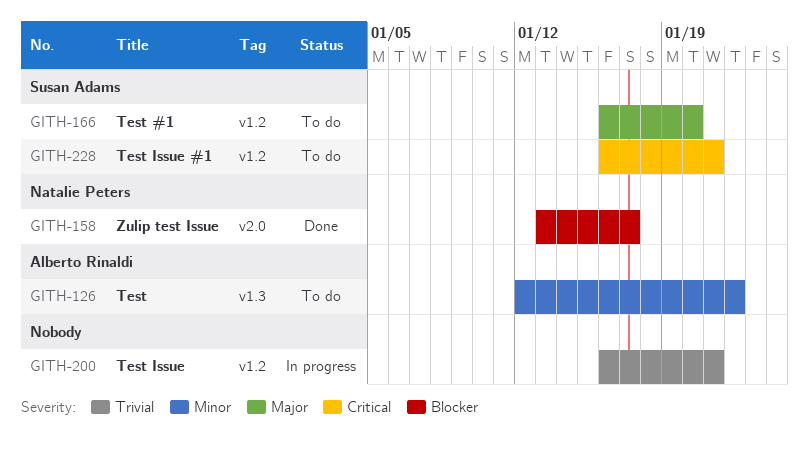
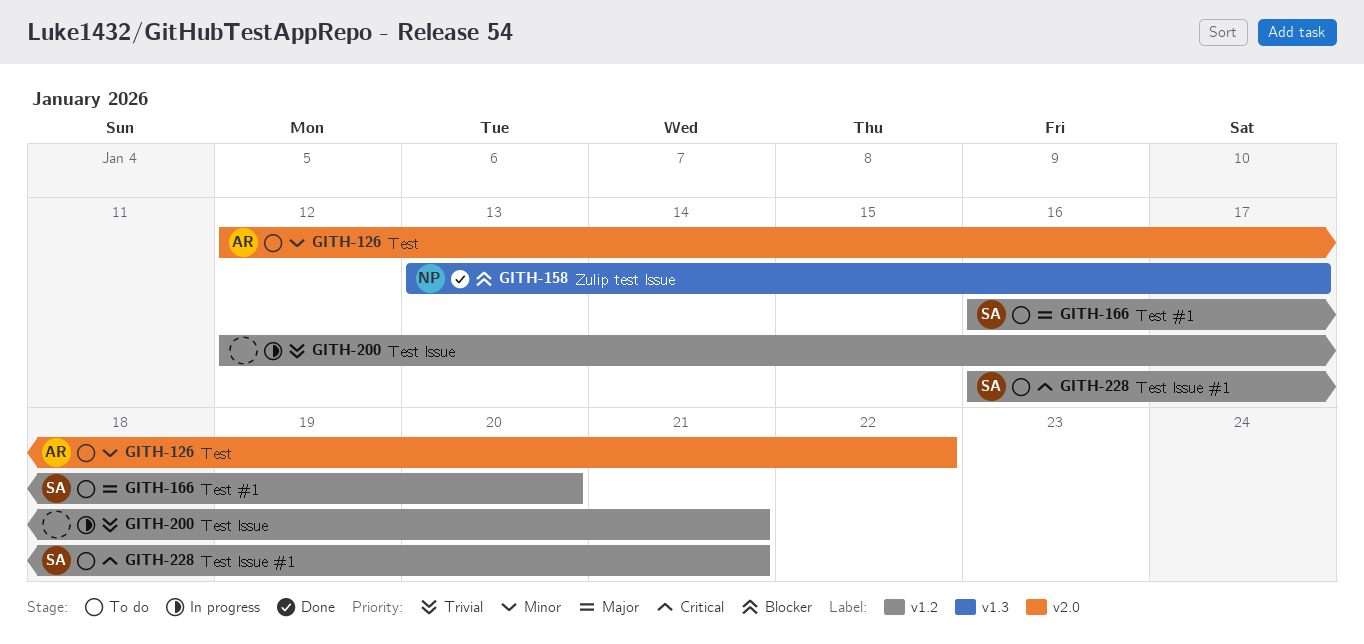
GITH-126, label: v1.3 -> v2.0
GITH-158, label: v2.0 -> v1.3
GITH-200, start: Jan 16 -> Jan 12

